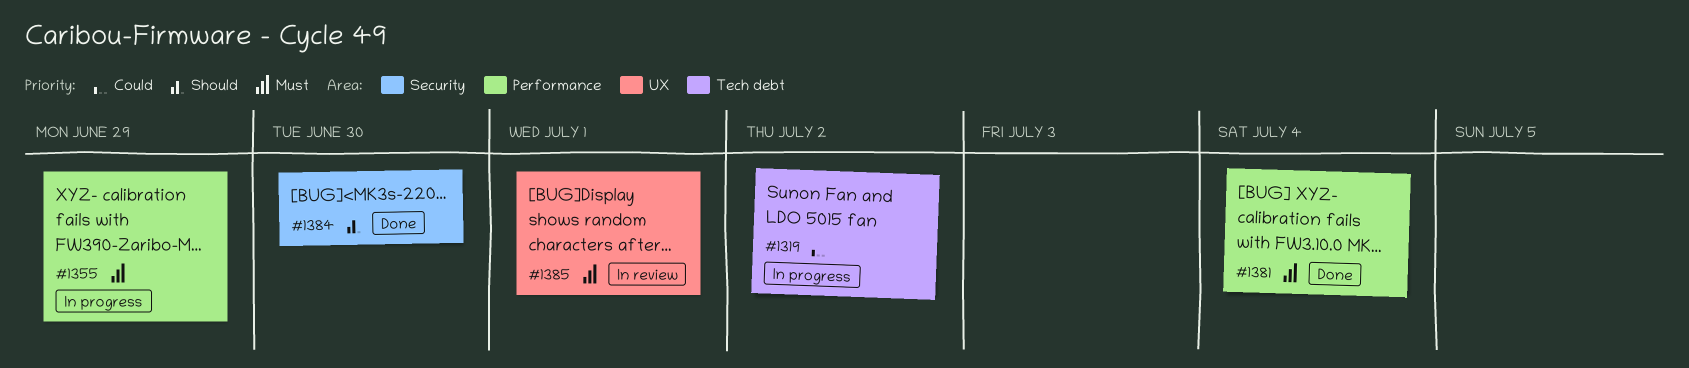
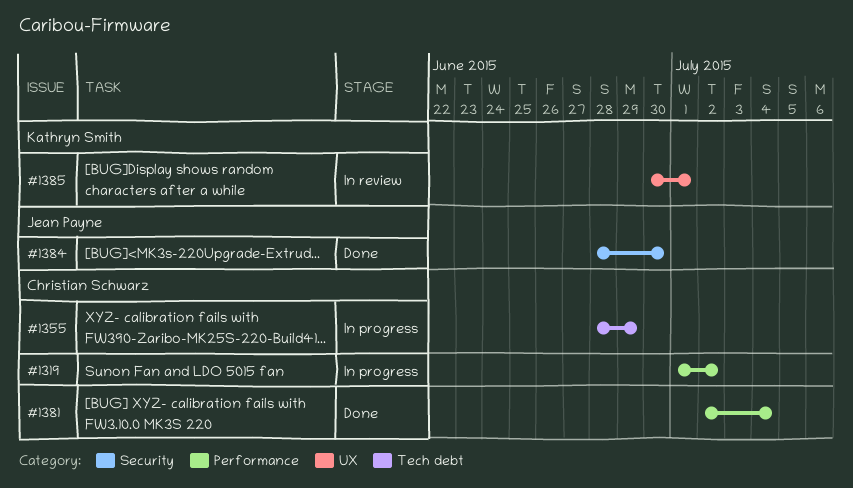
#1319, label: Tech debt -> Performance
#1355, label: Performance -> Tech debt

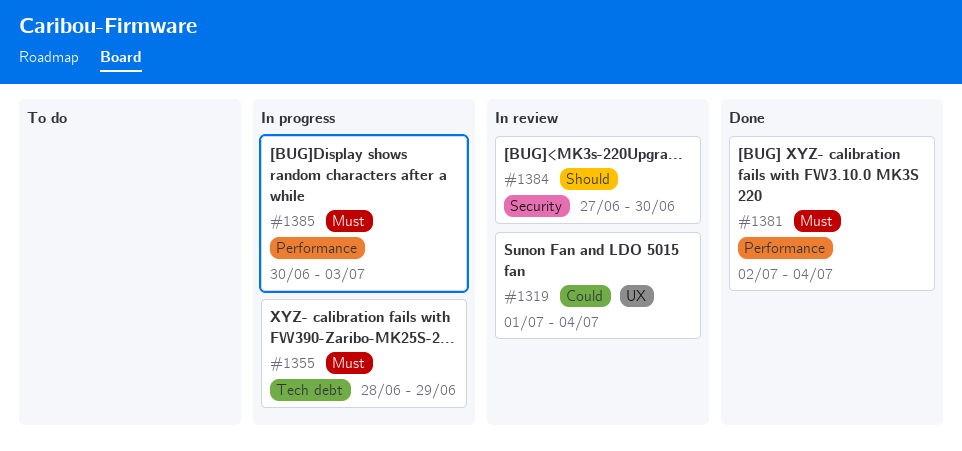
#1319, status: In progress -> In review
#1319, label: Performance -> UX
#1319, due: Jul 2 -> Jul 4
#1384, status: Done -> In review
#1384, start: Jun 28 -> Jun 27
#1385, status: In review -> In progress
#1385, label: UX -> Performance
#1385, due: Jul 1 -> Jul 3

